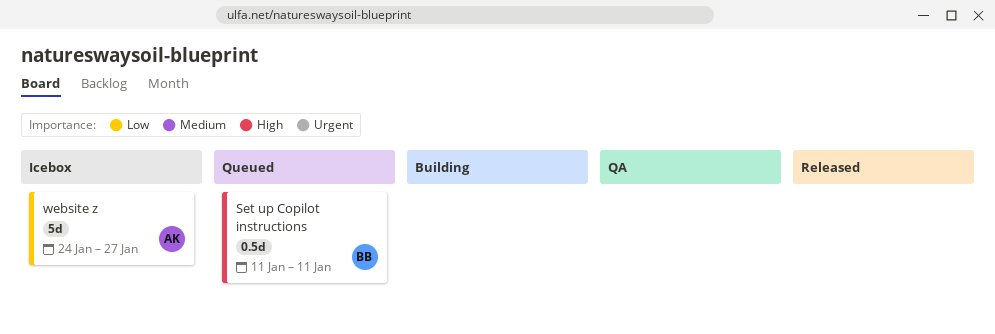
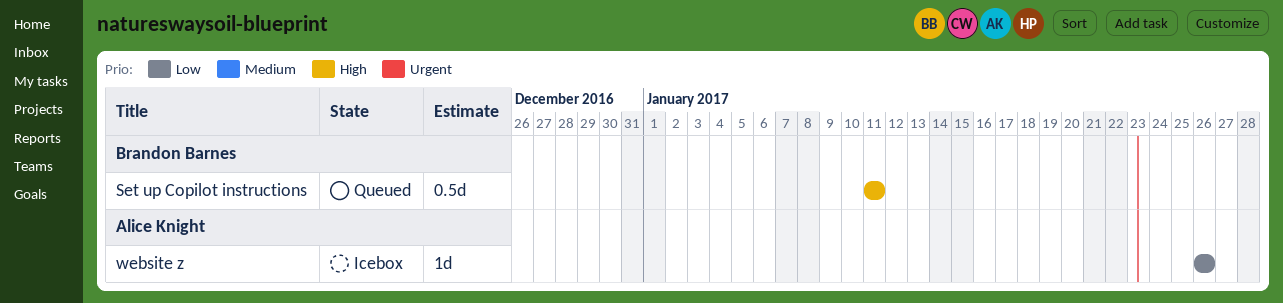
website z, estimate: 5d -> 1d
website z, start: Jan 24 -> Jan 26
website z, due: Jan 27 -> Jan 26

